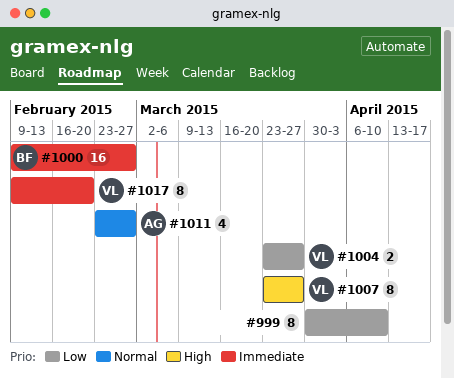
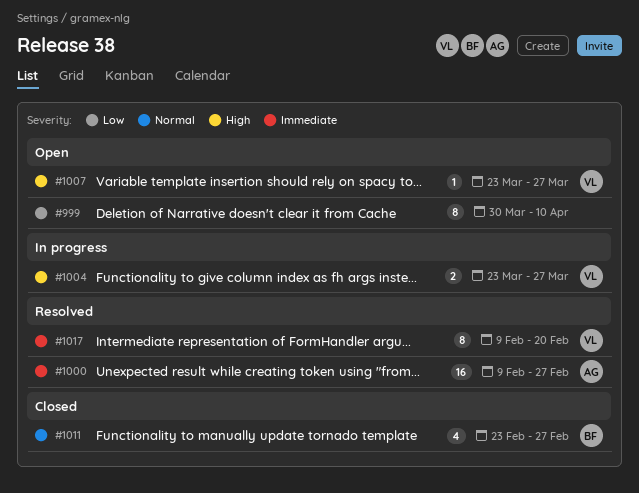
#1000, owner: BF -> AG
#1004, priority: Low -> High
#1007, estimate: 8 -> 1
#1011, owner: AG -> BF

